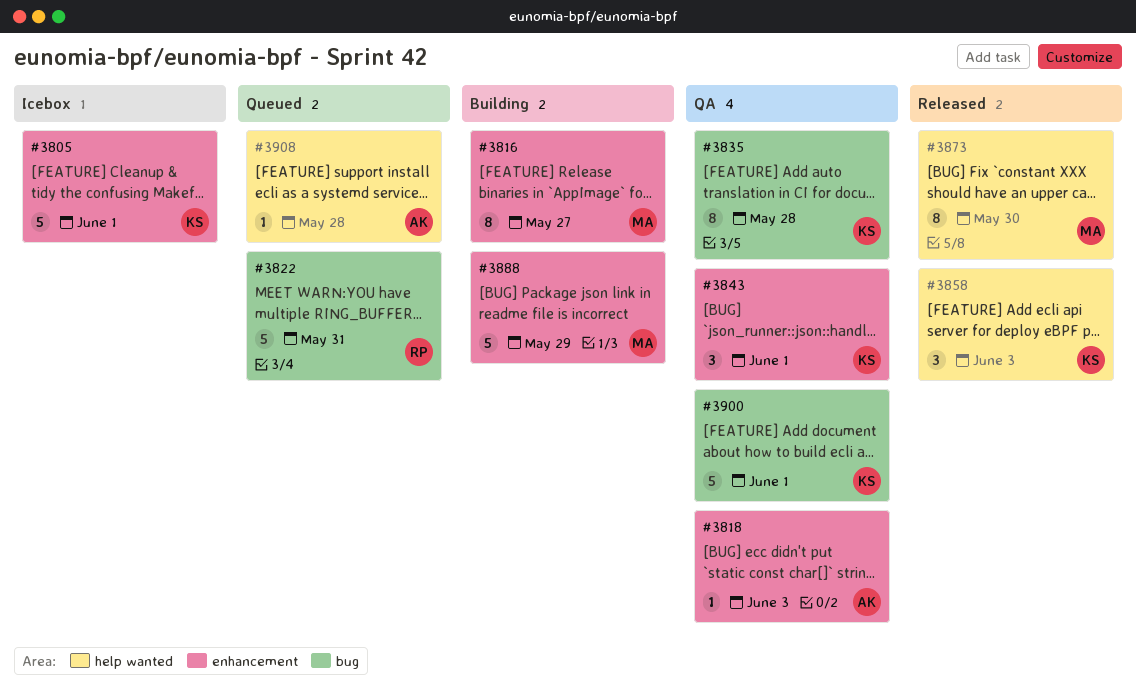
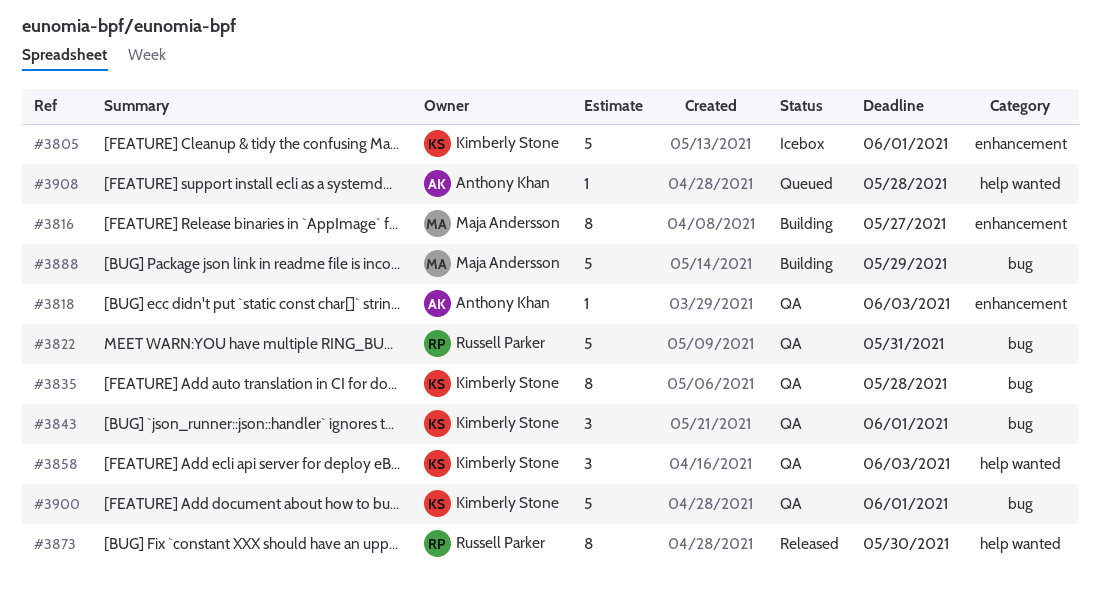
#3822, status: Queued -> QA
#3843, label: enhancement -> bug
#3858, status: Released -> QA
#3873, owner: Maja Andersson -> Russell Parker
#3888, label: enhancement -> bug

